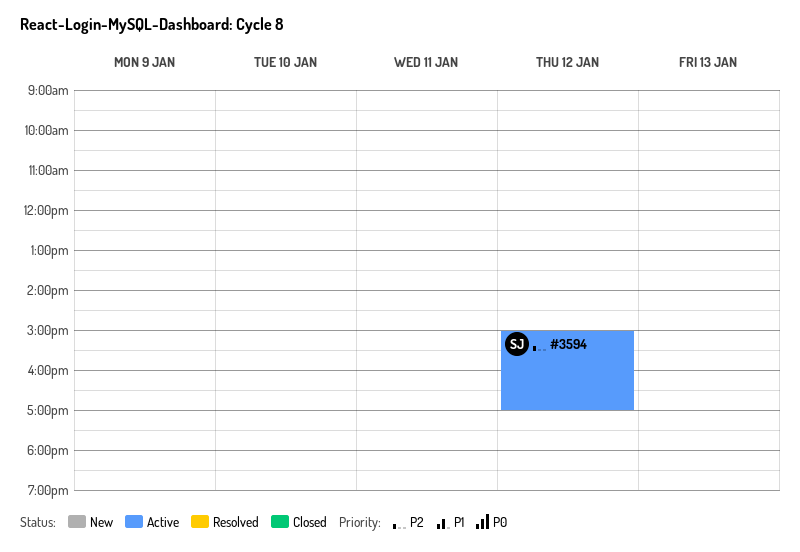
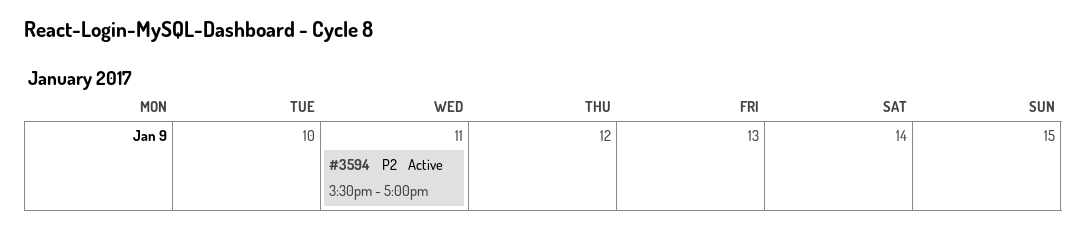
#3594, day: Jan 12 -> Jan 11
#3594, begins: 15:00 -> 15:30

